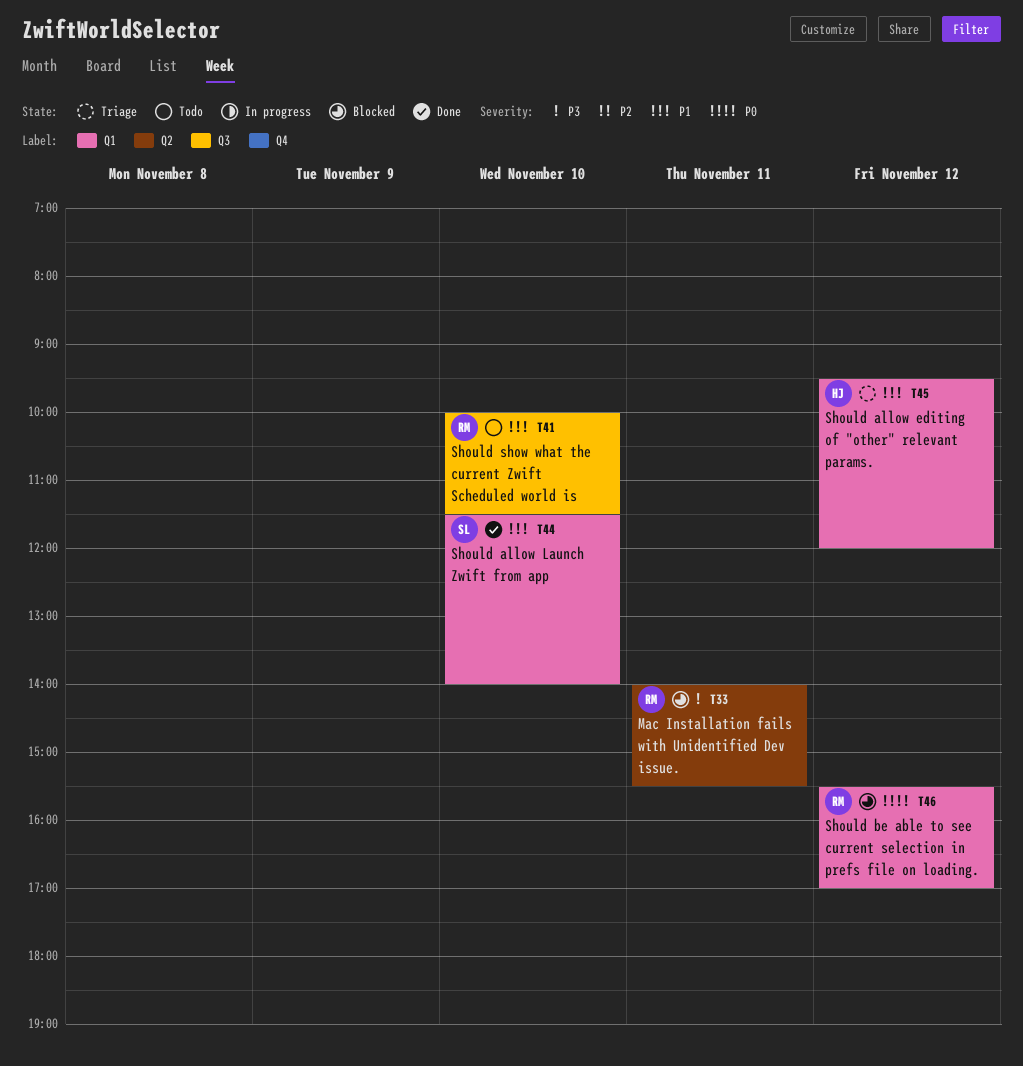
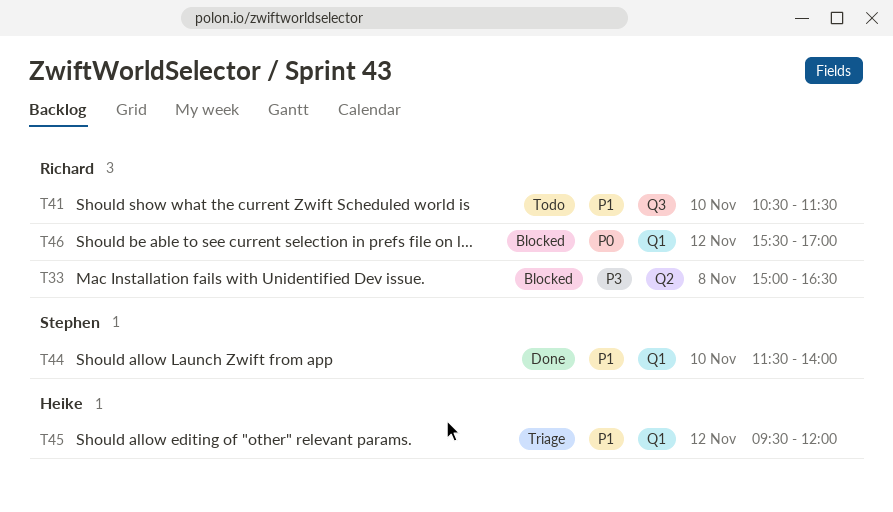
T33, day: Nov 11 -> Nov 8
T33, begins: 14:00 -> 15:00
T33, ends: 15:30 -> 16:30
T41, begins: 10:00 -> 10:30

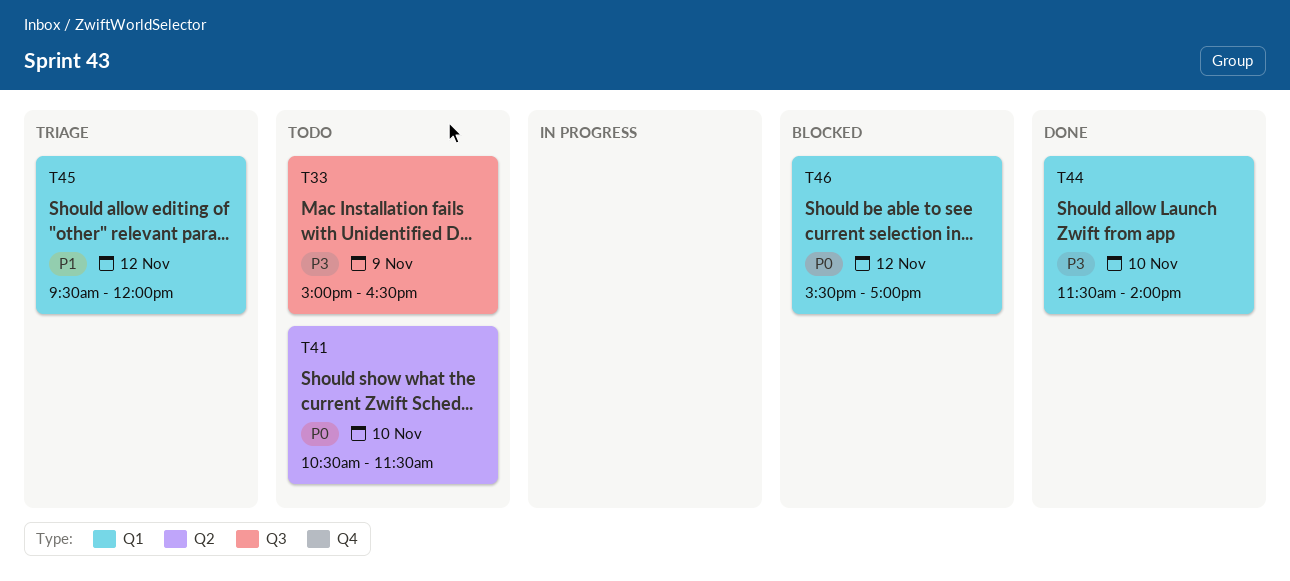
T33, status: Blocked -> Todo
T33, label: Q2 -> Q3
T33, day: Nov 8 -> Nov 9
T41, priority: P1 -> P0
T41, label: Q3 -> Q2
T44, priority: P1 -> P3

